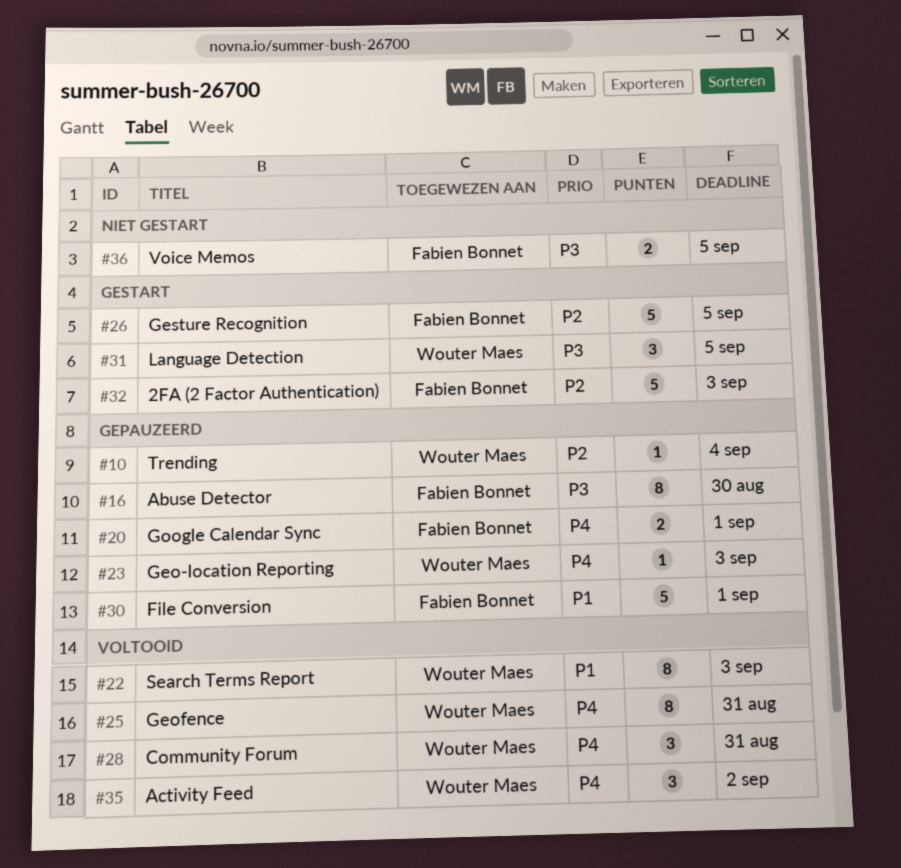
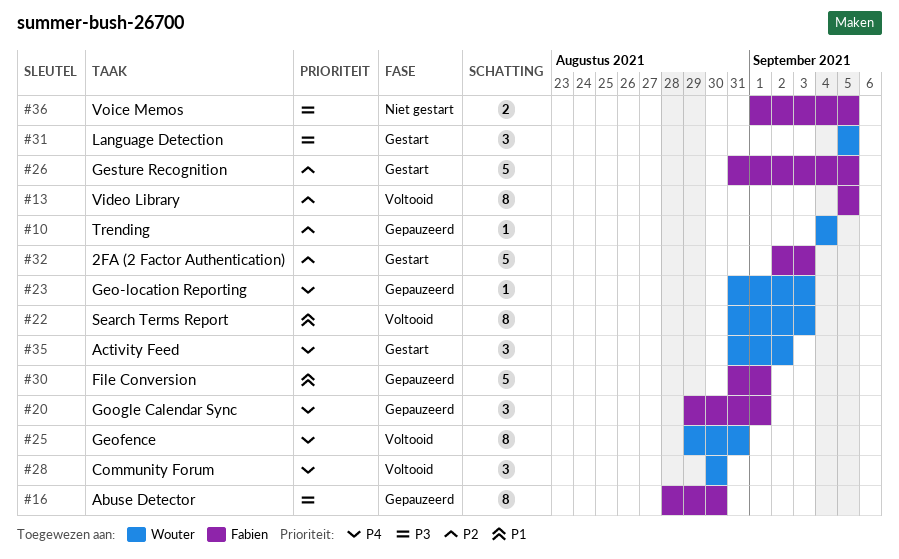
#13: none -> present
#20, estimate: 2 -> 3
#28, due: Aug 31 -> Aug 30
#35, status: Voltooid -> Gestart

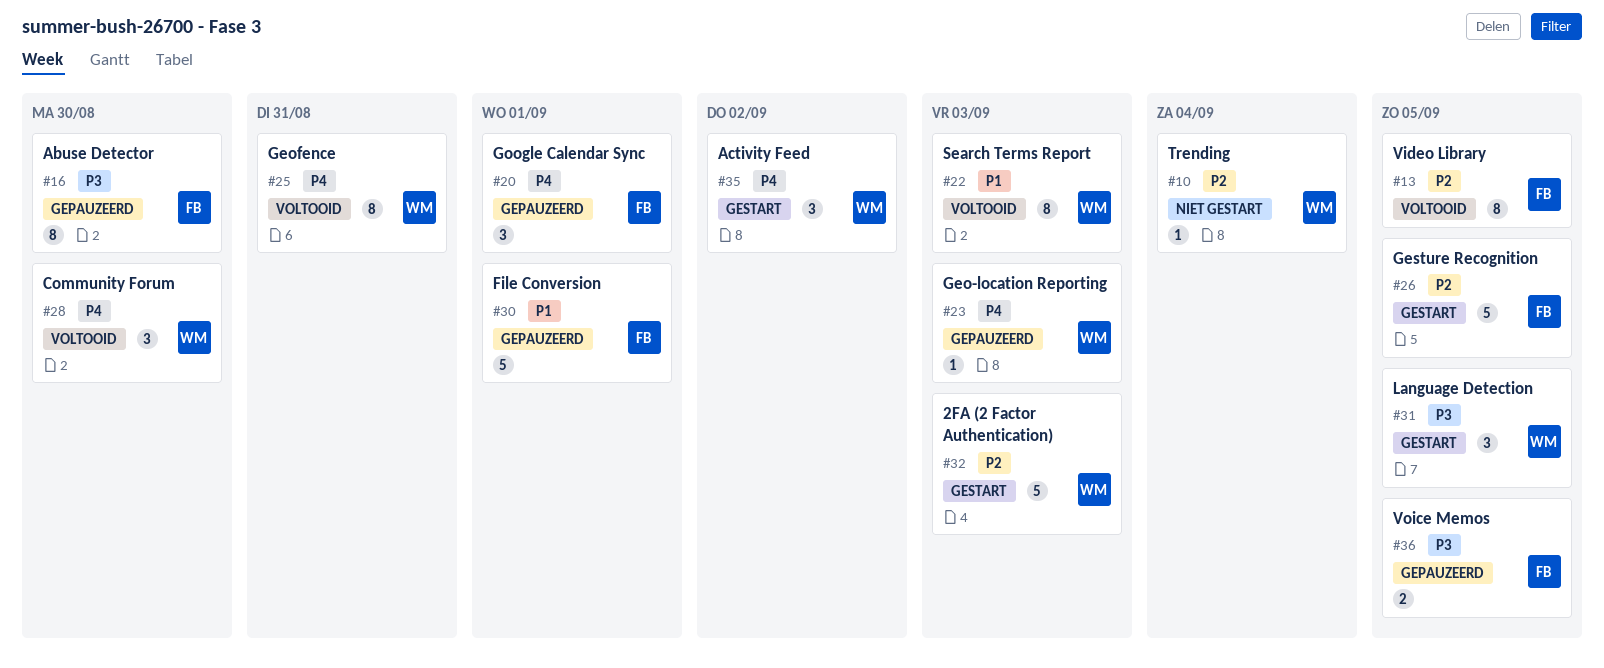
#10, status: Gepauzeerd -> Niet gestart
#32, owner: Fabien -> Wouter
#36, status: Niet gestart -> Gepauzeerd

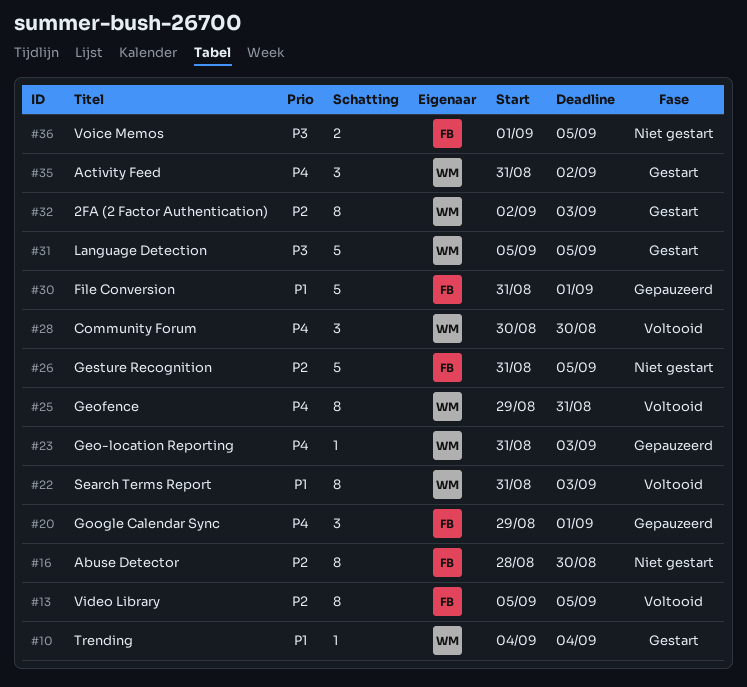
#10, status: Niet gestart -> Gestart
#10, priority: P2 -> P1
#16, status: Gepauzeerd -> Niet gestart
#16, priority: P3 -> P2
#26, status: Gestart -> Niet gestart
#31, estimate: 3 -> 5
#32, estimate: 5 -> 8
#36, status: Gepauzeerd -> Niet gestart

